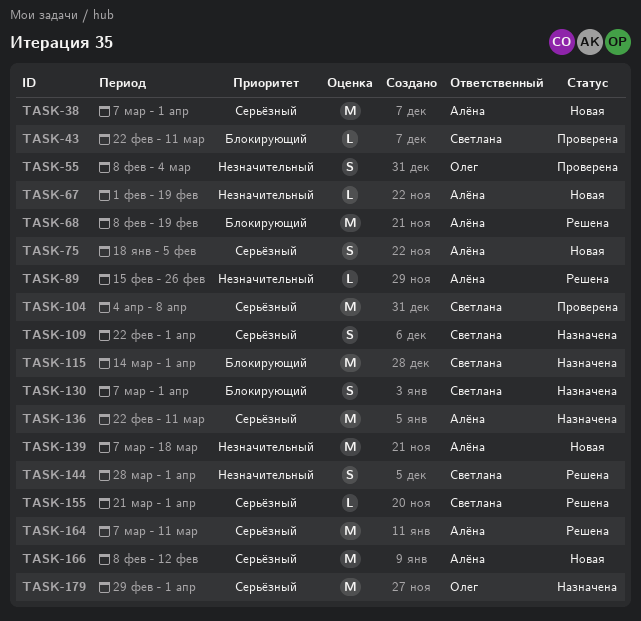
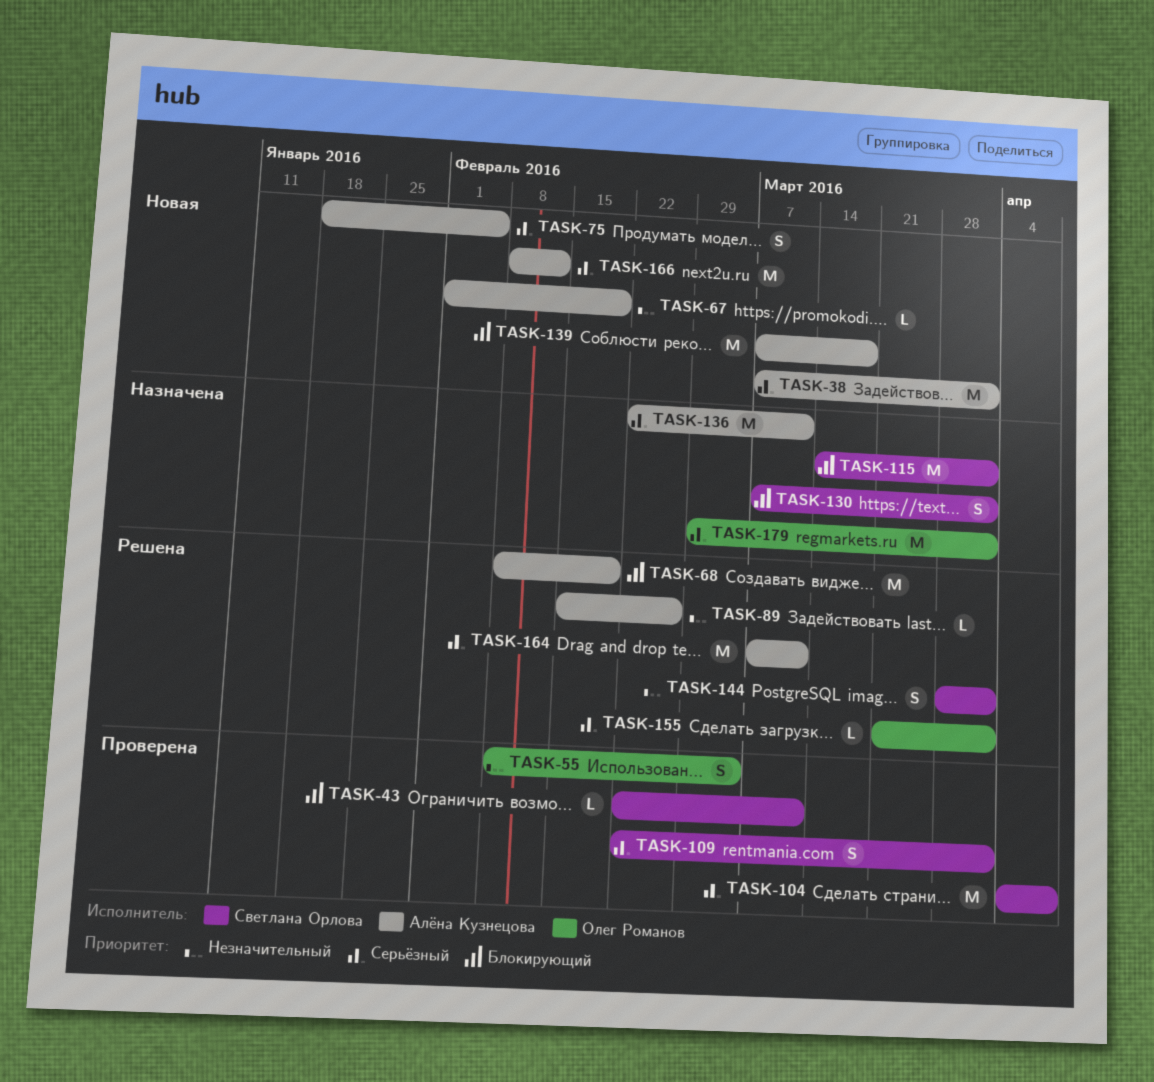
TASK-109, status: Назначена -> Проверена
TASK-139, priority: Незначительный -> Блокирующий
TASK-155, owner: Светлана Орлова -> Олег Романов

